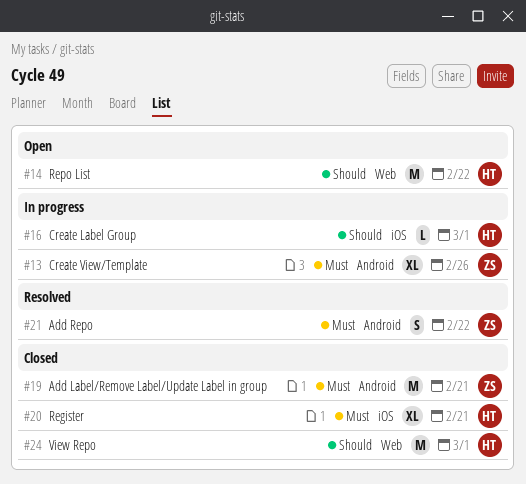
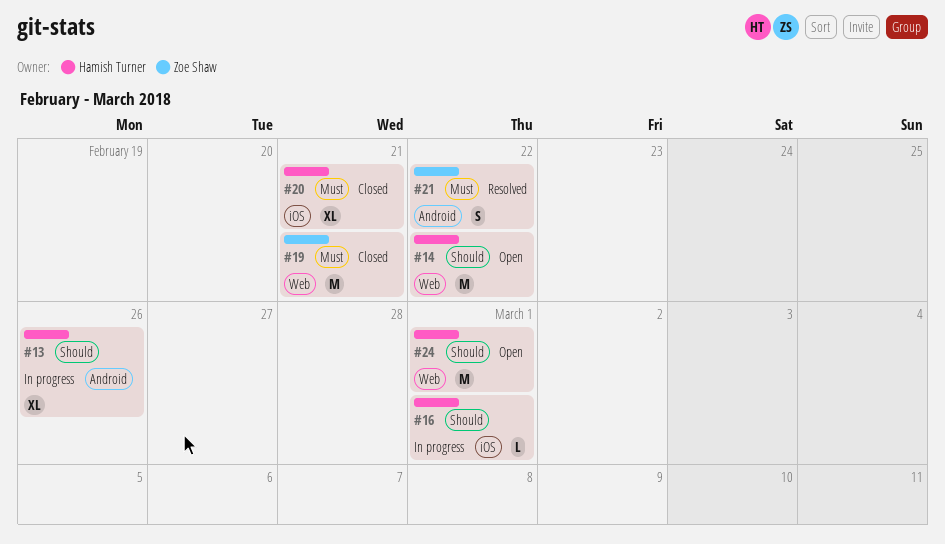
#13, owner: Zoe Shaw -> Hamish Turner
#13, priority: Must -> Should
#19, label: Android -> Web
#24, status: Closed -> Open

